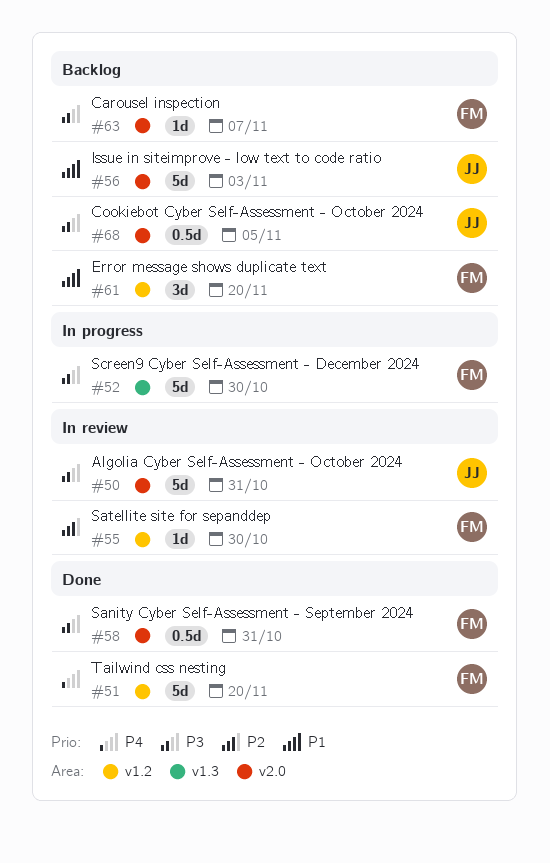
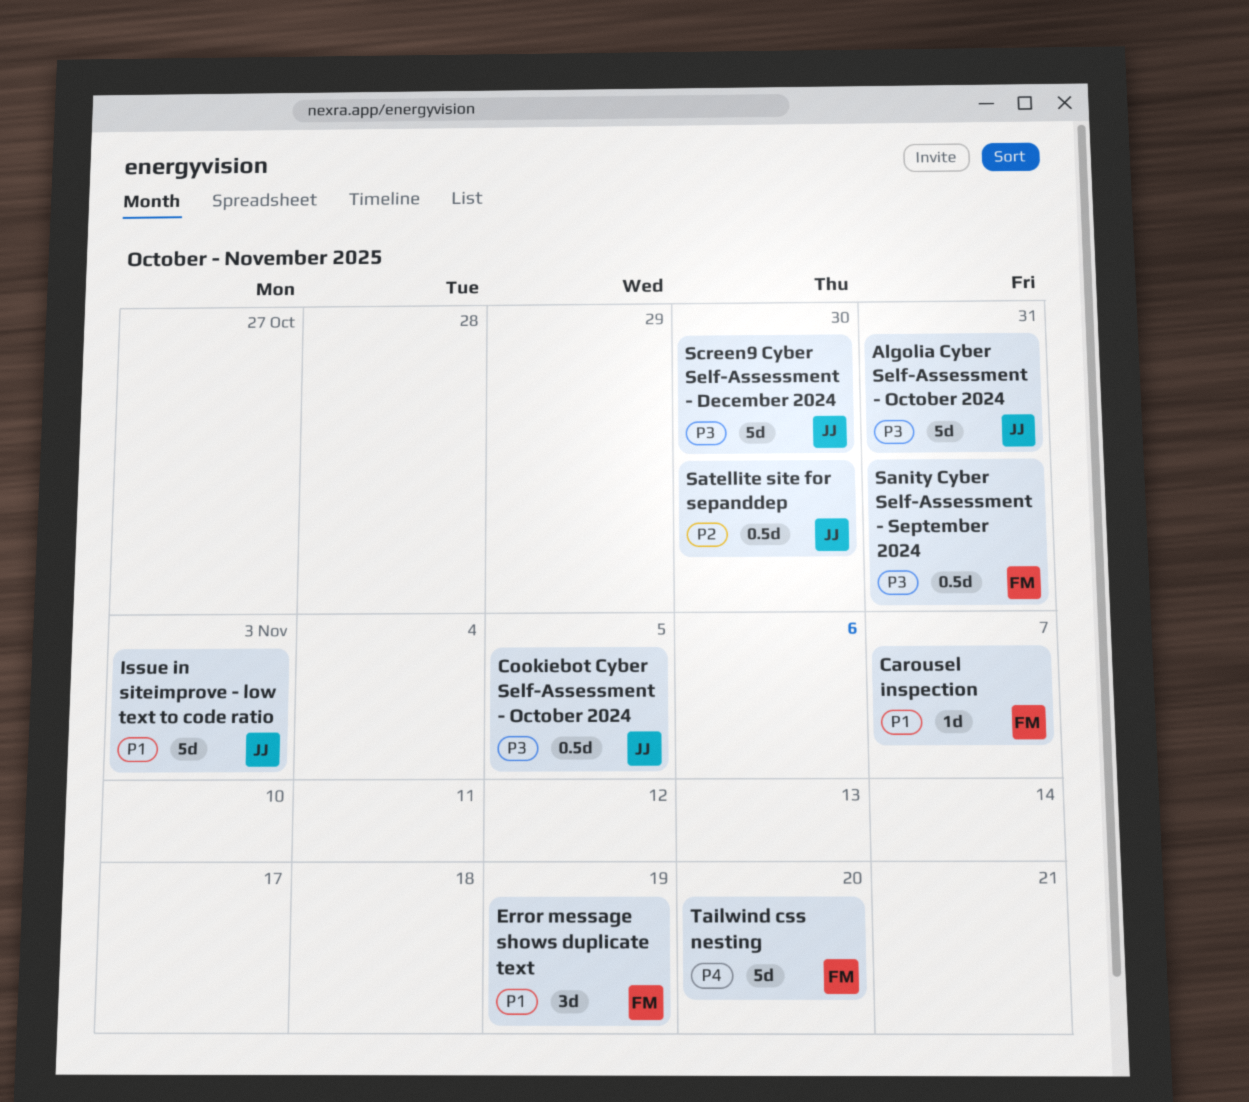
Carousel inspection, priority: P3 -> P1
Error message shows duplicate text, due: Nov 20 -> Nov 19
Satellite site for sepanddep, owner: FM -> JJ
Satellite site for sepanddep, estimate: 1d -> 0.5d
Screen9 Cyber Self-Assessment - December 2024, owner: FM -> JJ

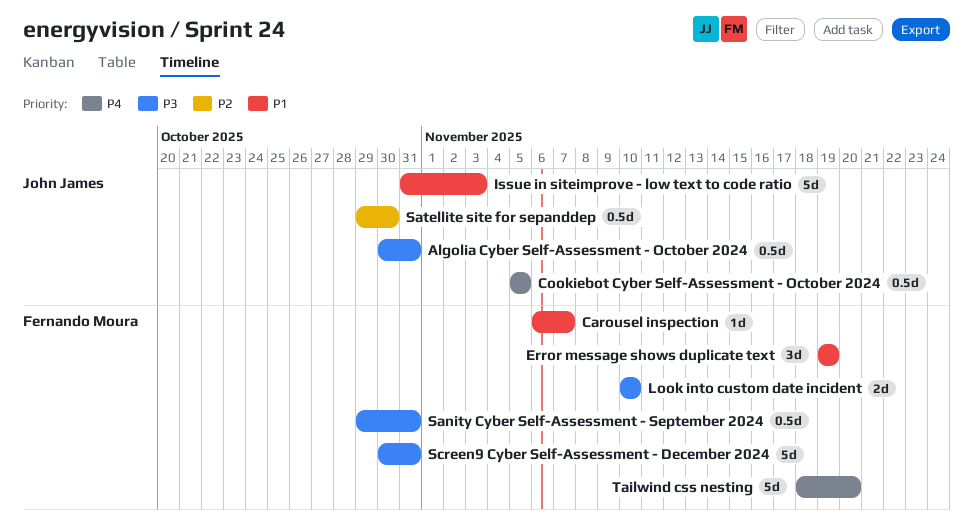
Algolia Cyber Self-Assessment - October 2024, estimate: 5d -> 0.5d
Cookiebot Cyber Self-Assessment - October 2024, priority: P3 -> P4
Look into custom date incident: none -> present
Screen9 Cyber Self-Assessment - December 2024, owner: John James -> Fernando Moura
Screen9 Cyber Self-Assessment - December 2024, due: Oct 30 -> Oct 31

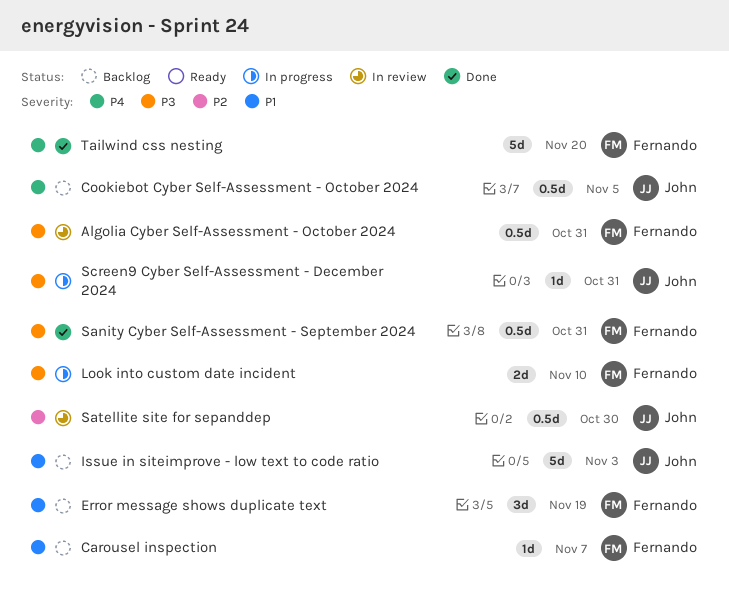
Algolia Cyber Self-Assessment - October 2024, owner: John James -> Fernando Moura
Screen9 Cyber Self-Assessment - December 2024, owner: Fernando Moura -> John James
Screen9 Cyber Self-Assessment - December 2024, estimate: 5d -> 1d

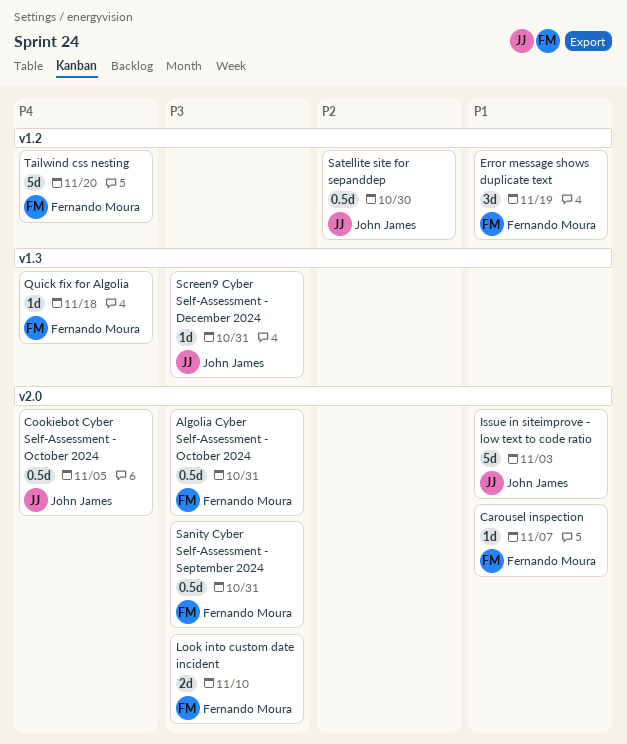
Quick fix for Algolia: none -> present

